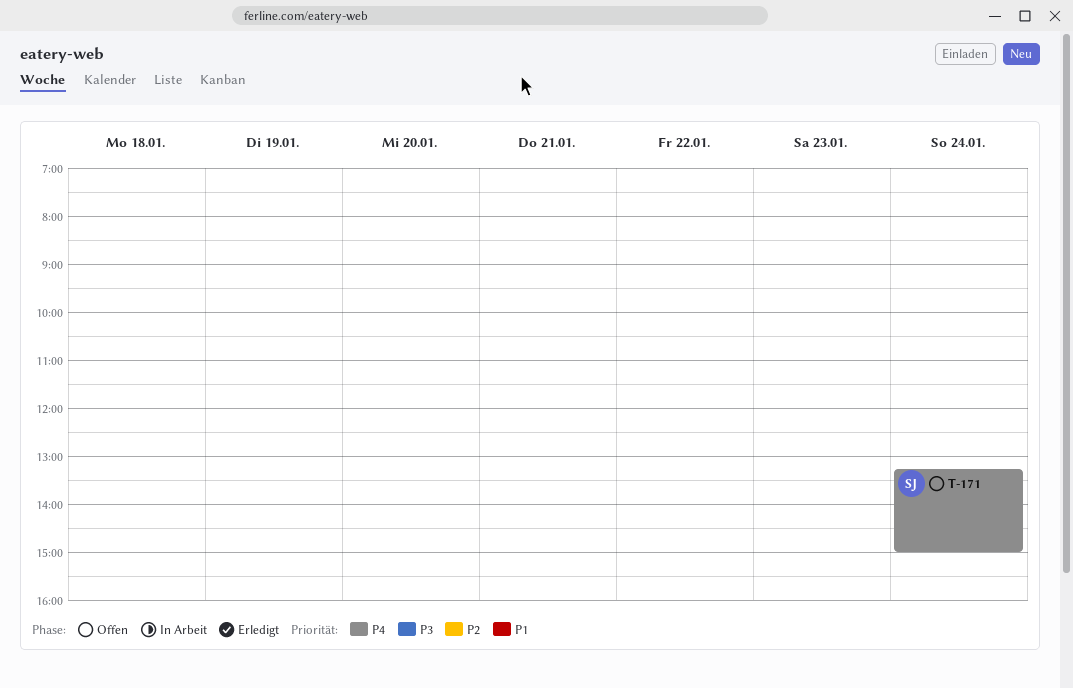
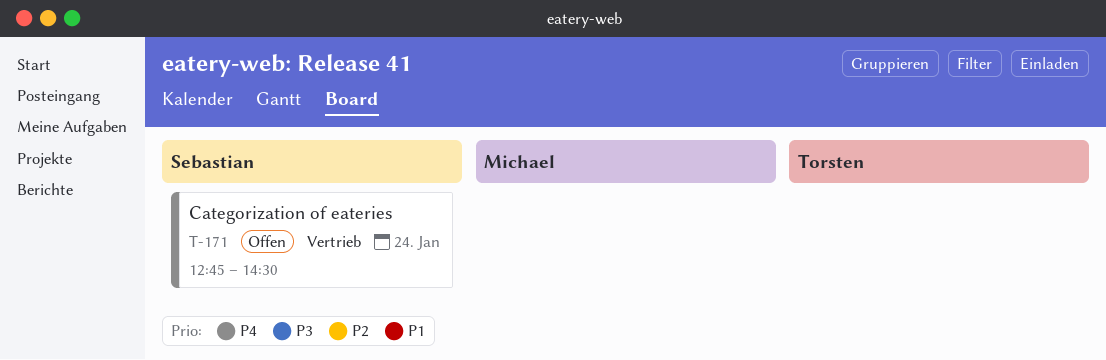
T-171, begins: 13:15 -> 12:45
T-171, ends: 15:00 -> 14:30

